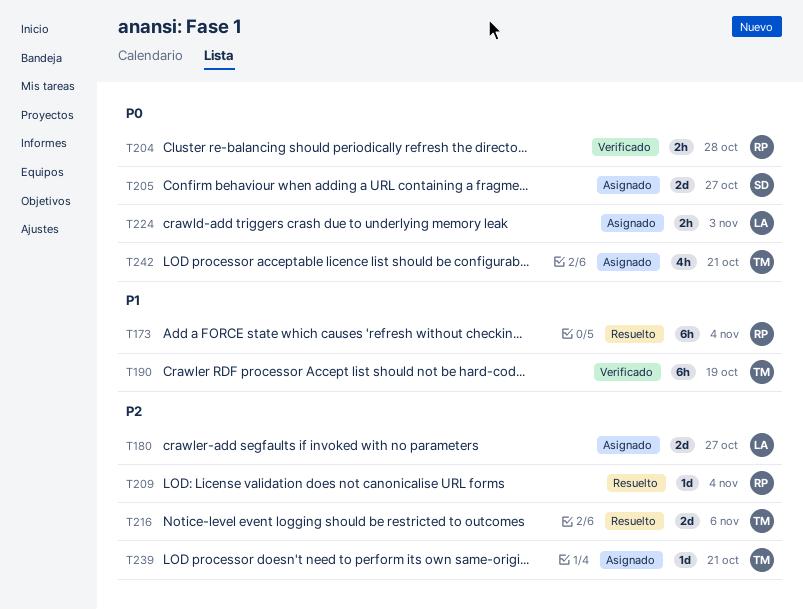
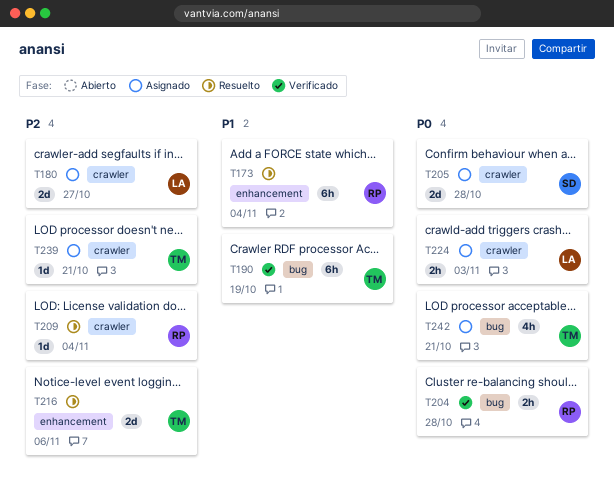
T205, due: Oct 27 -> Oct 28

